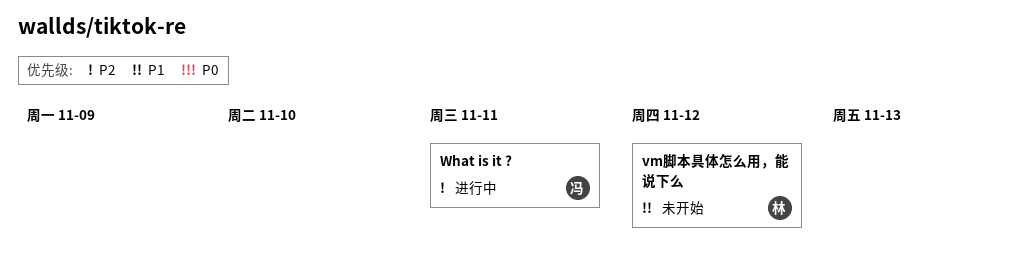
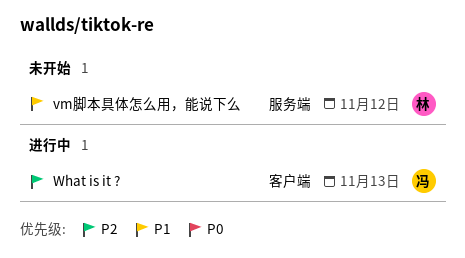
What is it ?, due: Nov 11 -> Nov 13

